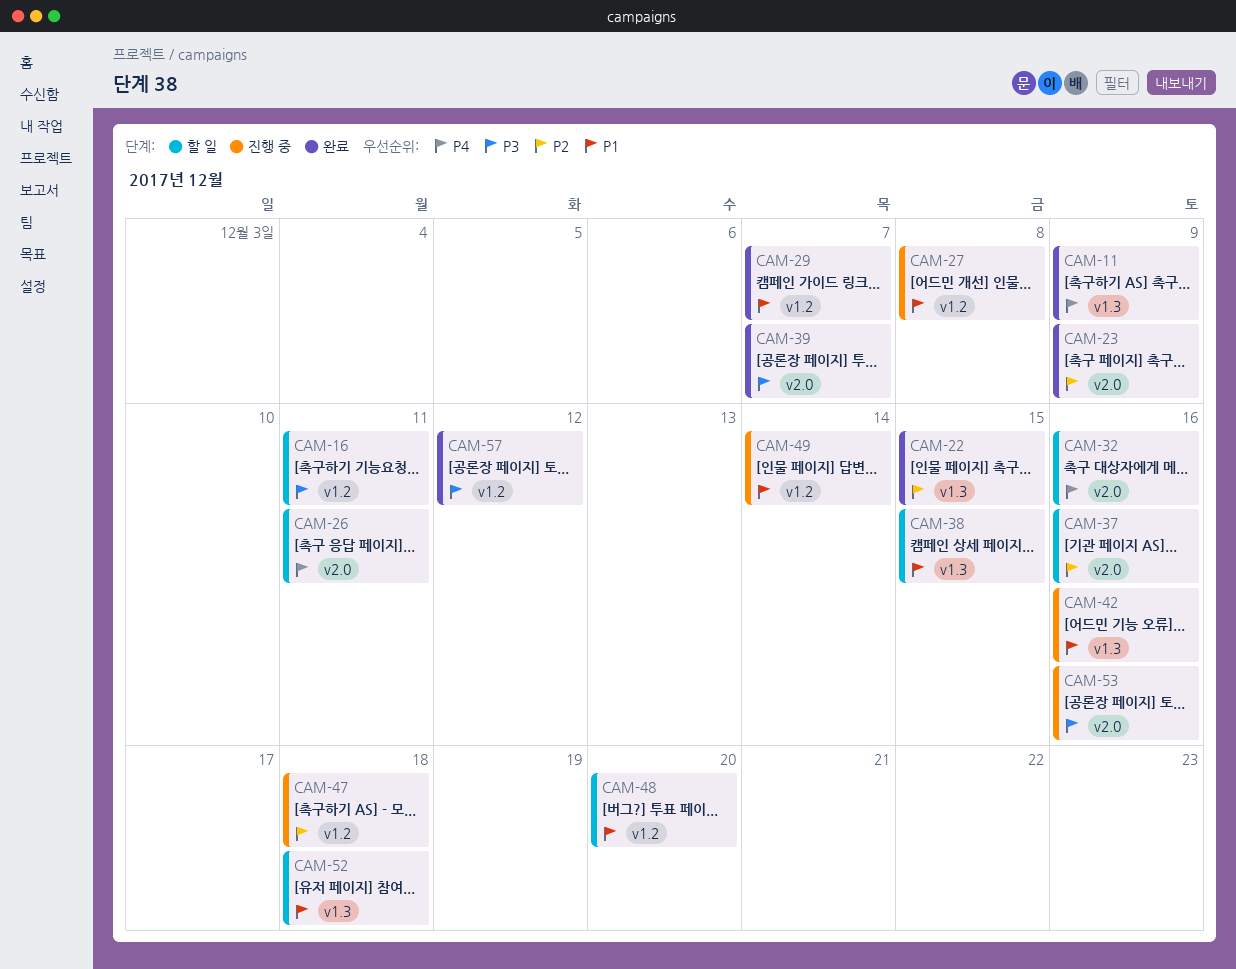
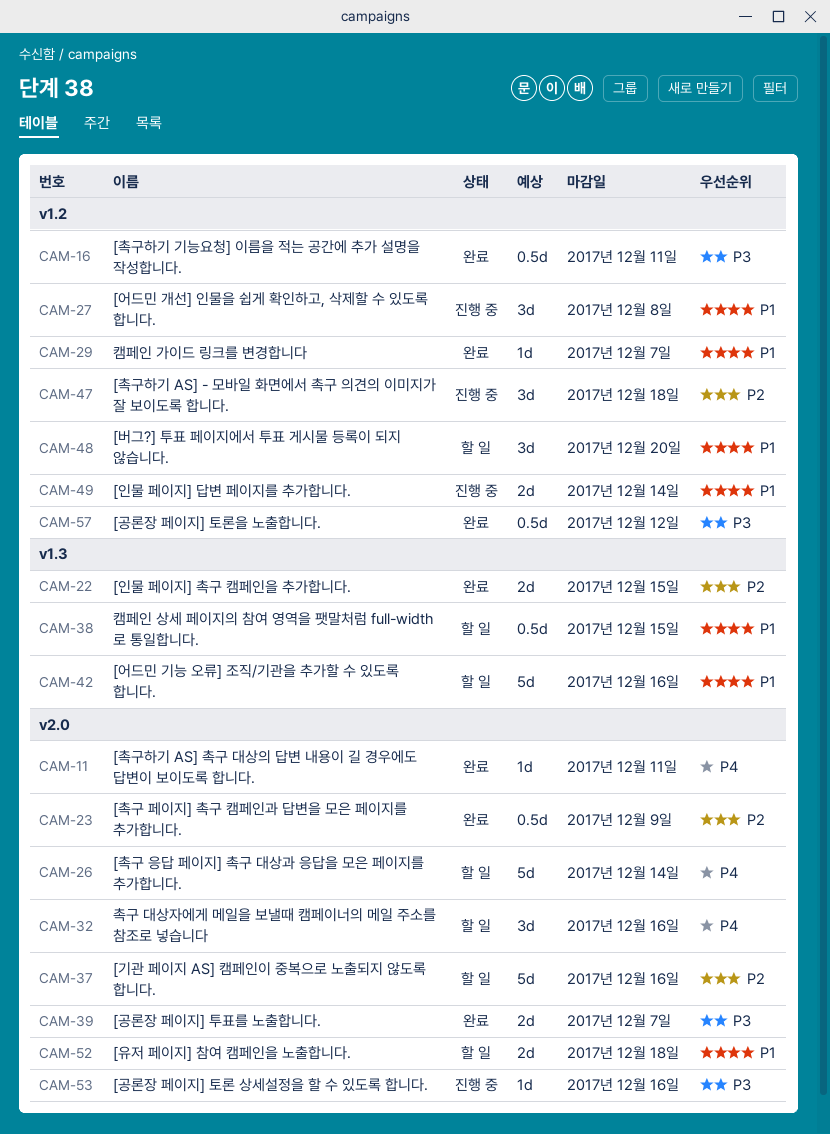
CAM-11, label: v1.3 -> v2.0
CAM-11, due: Dec 9 -> Dec 11
CAM-16, status: 할 일 -> 완료
CAM-26, due: Dec 11 -> Dec 14
CAM-42, status: 진행 중 -> 할 일
CAM-52, label: v1.3 -> v2.0

